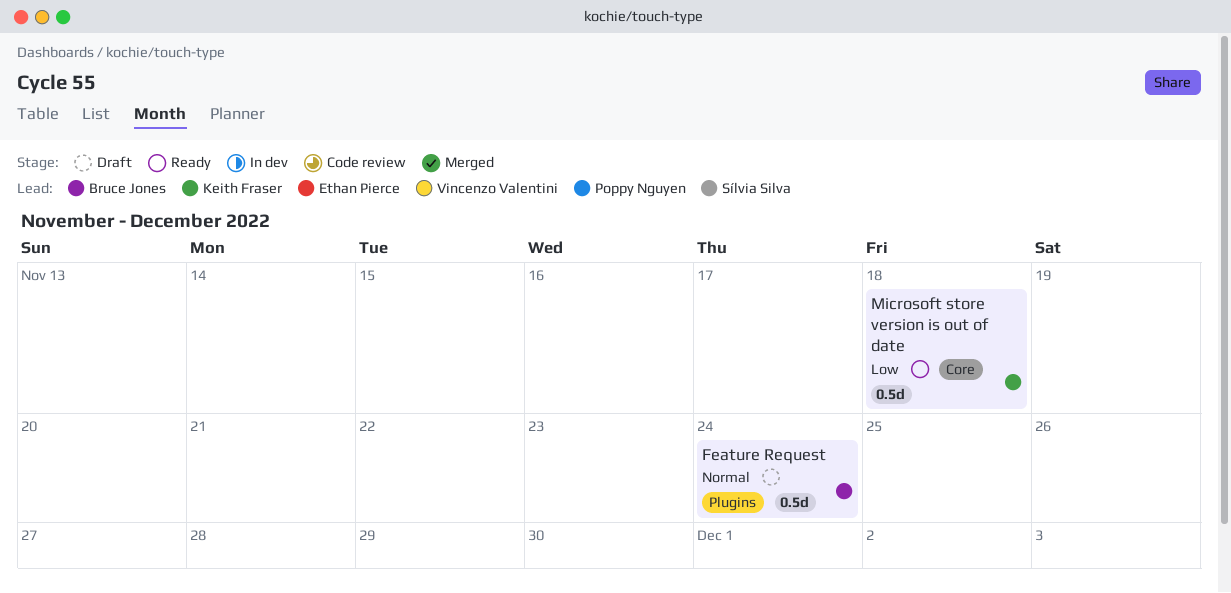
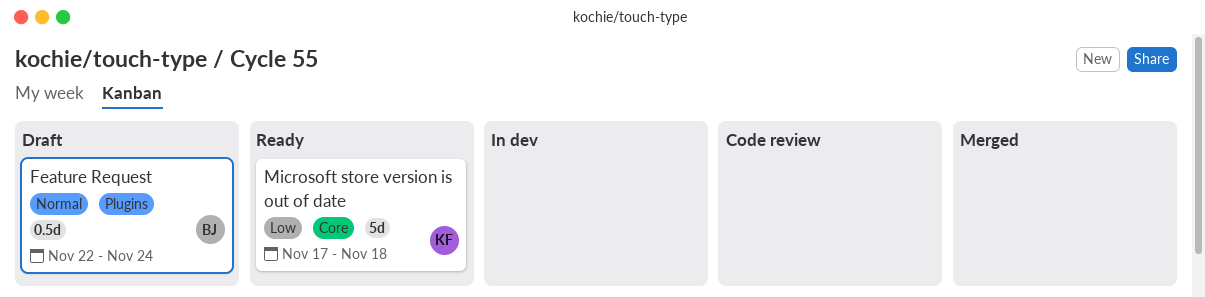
Microsoft store version is out of date, estimate: 0.5d -> 5d

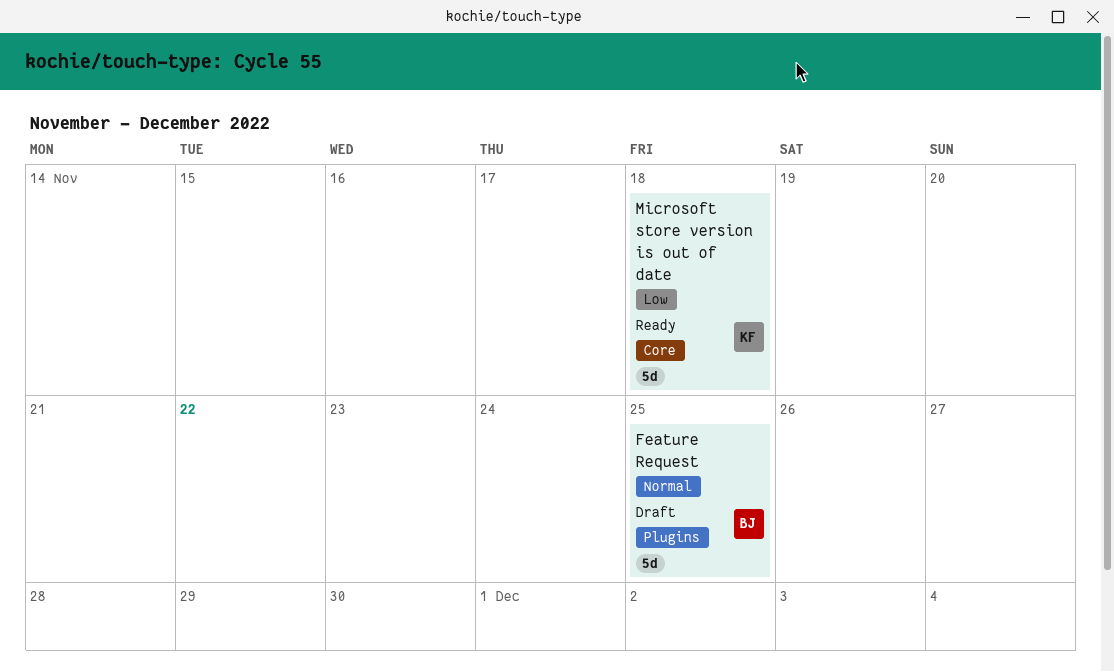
Feature Request, estimate: 0.5d -> 5d
Feature Request, due: Nov 24 -> Nov 25

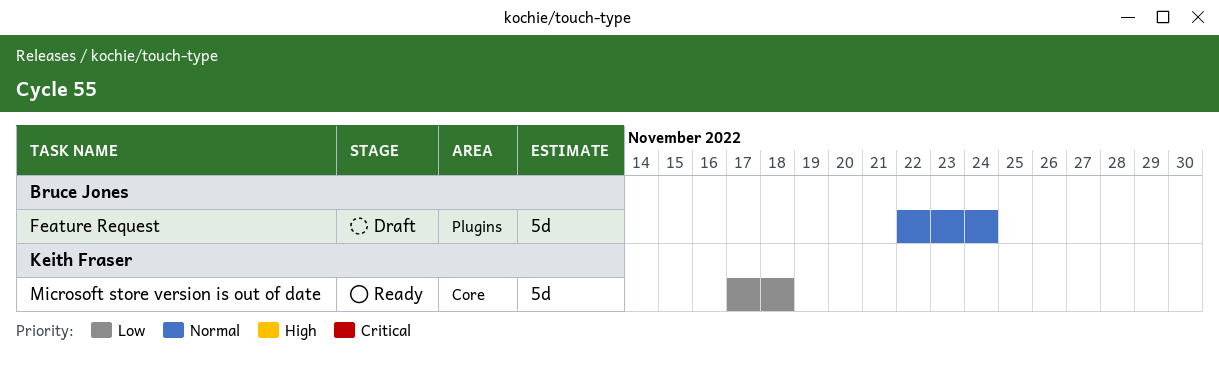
Feature Request, due: Nov 25 -> Nov 24

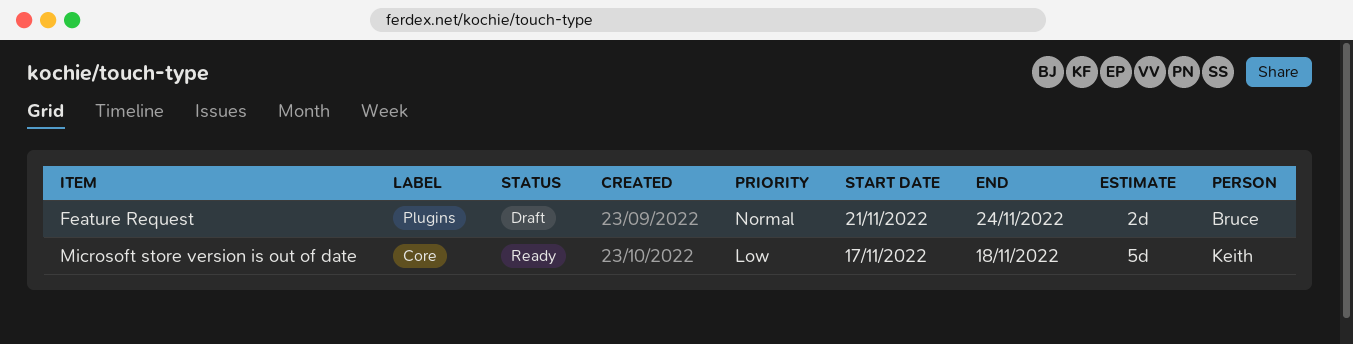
Feature Request, estimate: 5d -> 2d
Feature Request, start: Nov 22 -> Nov 21

